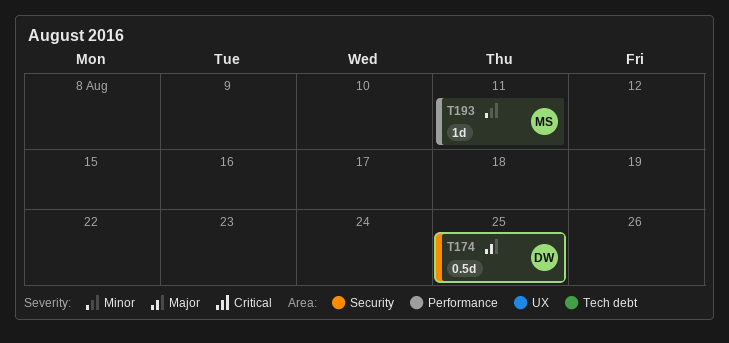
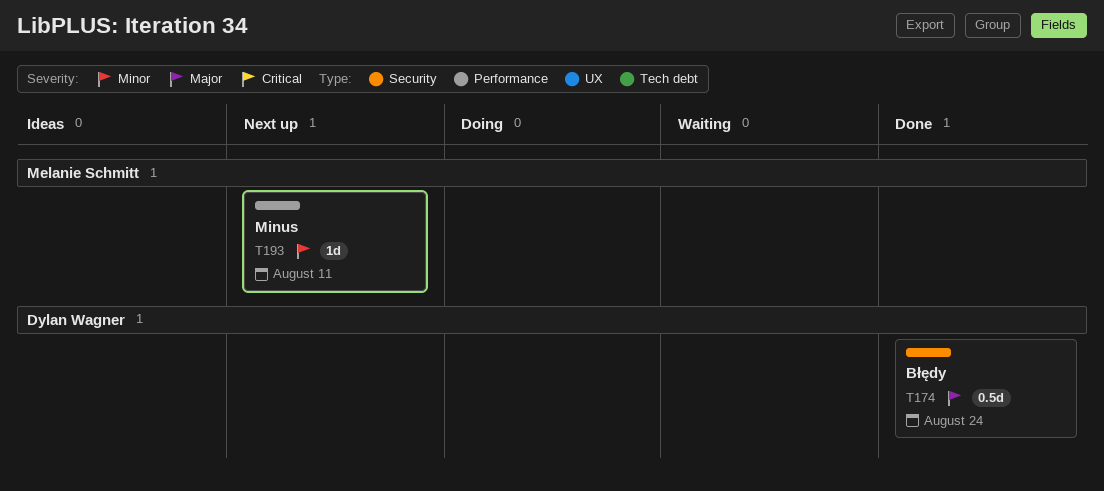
T174, due: Aug 25 -> Aug 24

